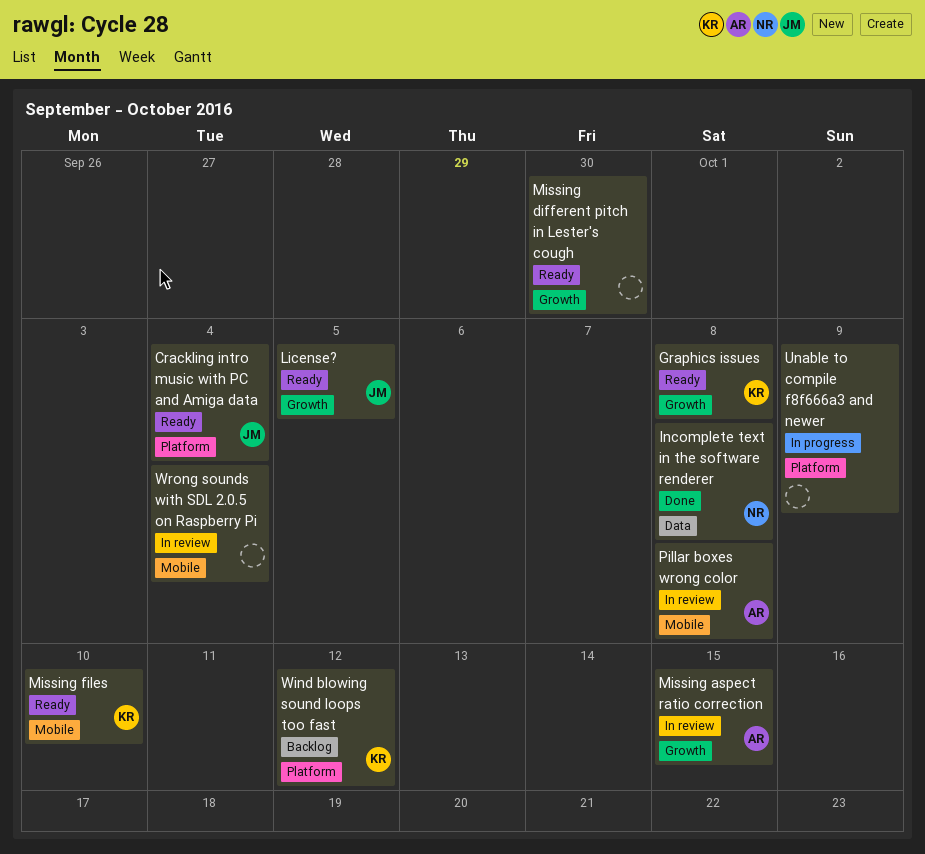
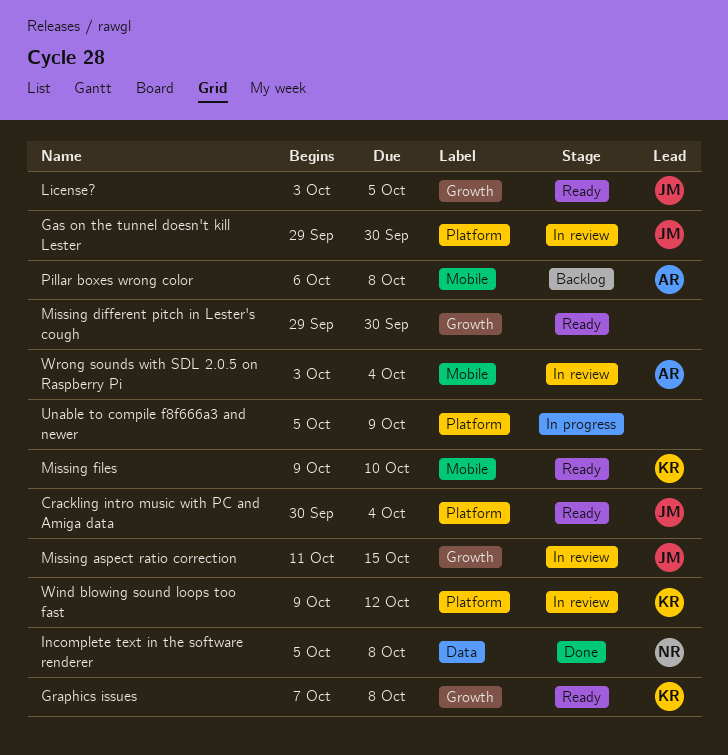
Gas on the tunnel doesn't kill Lester: none -> present
Missing aspect ratio correction, owner: AR -> JM
Pillar boxes wrong color, status: In review -> Backlog
Wind blowing sound loops too fast, status: Backlog -> In review
Wrong sounds with SDL 2.0.5 on Raspberry Pi, owner: none -> AR

